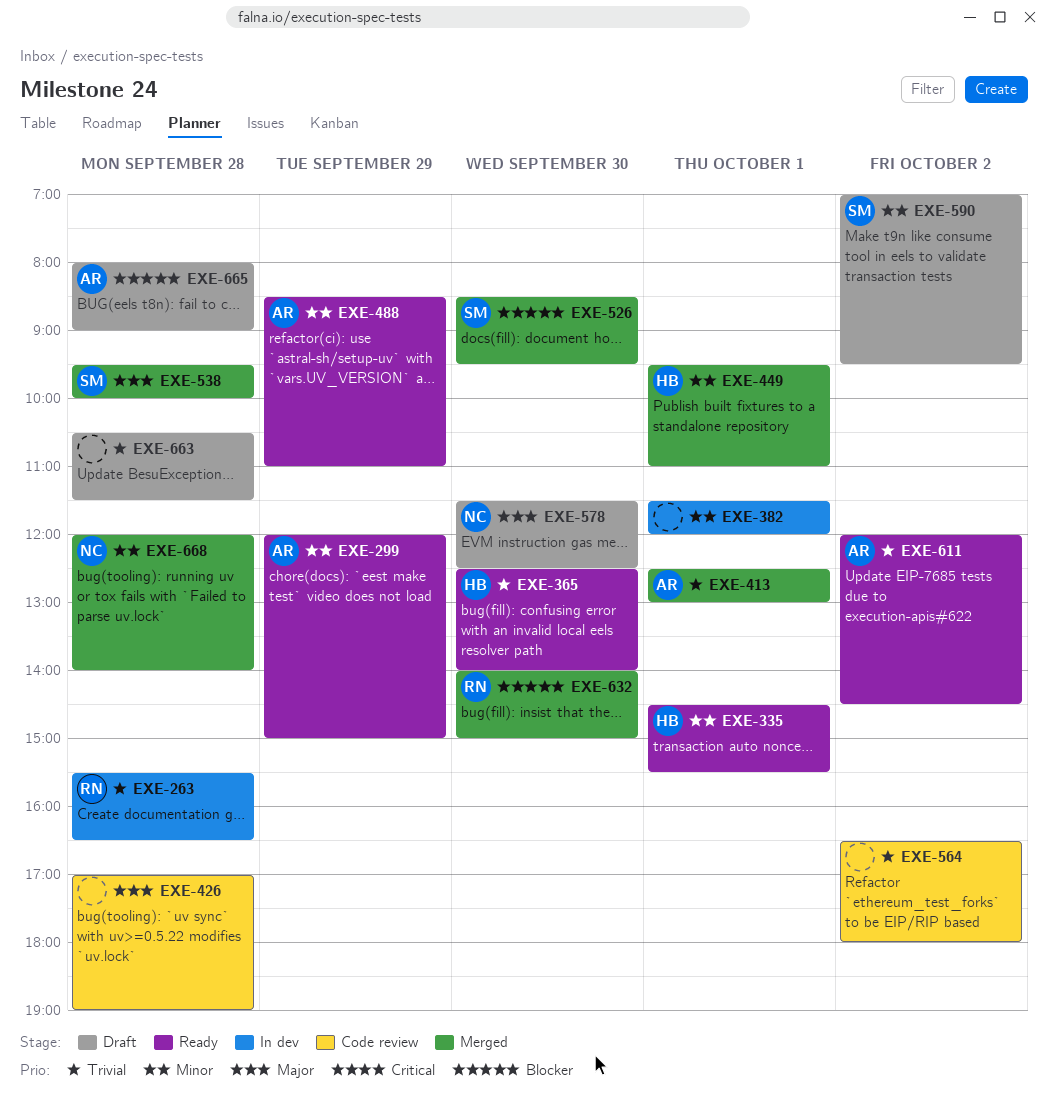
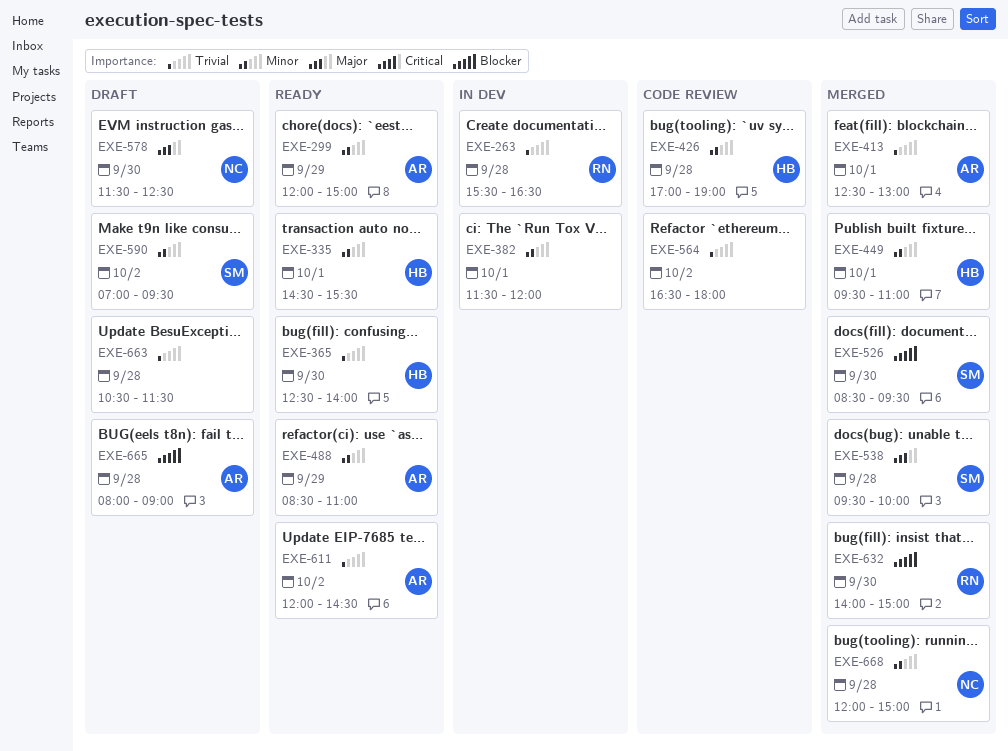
EXE-426, owner: none -> HB
EXE-426, priority: Major -> Minor
EXE-668, ends: 14:00 -> 15:00

